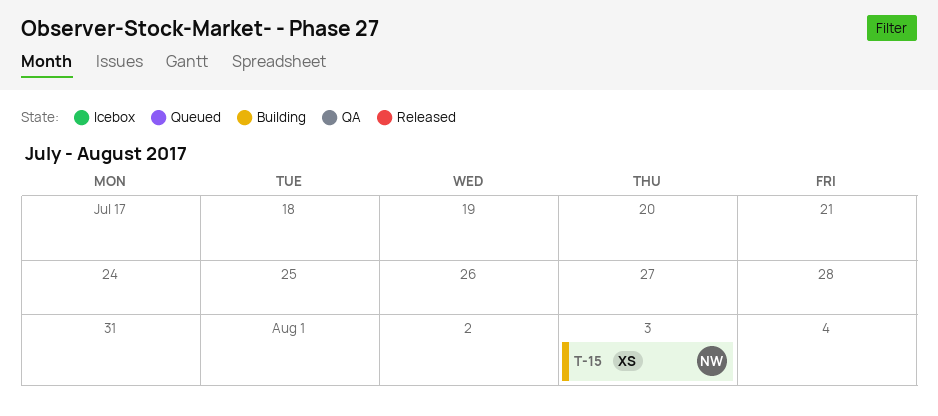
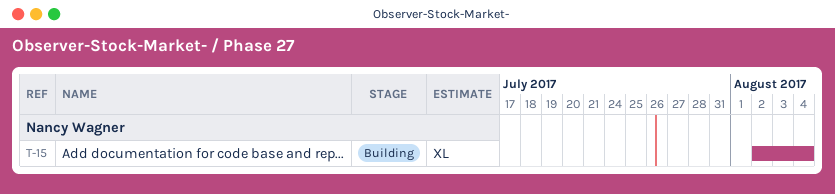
T-15, estimate: XS -> XL
T-15, due: Aug 3 -> Aug 4

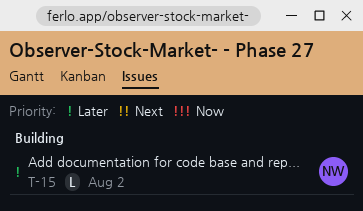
T-15, estimate: XL -> L
T-15, due: Aug 4 -> Aug 2

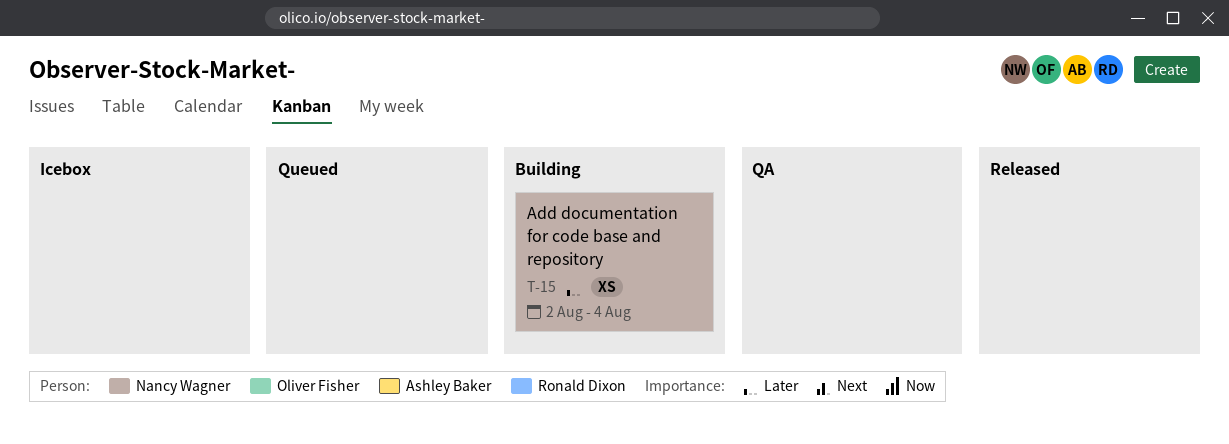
T-15, estimate: L -> XS
T-15, due: Aug 2 -> Aug 4

